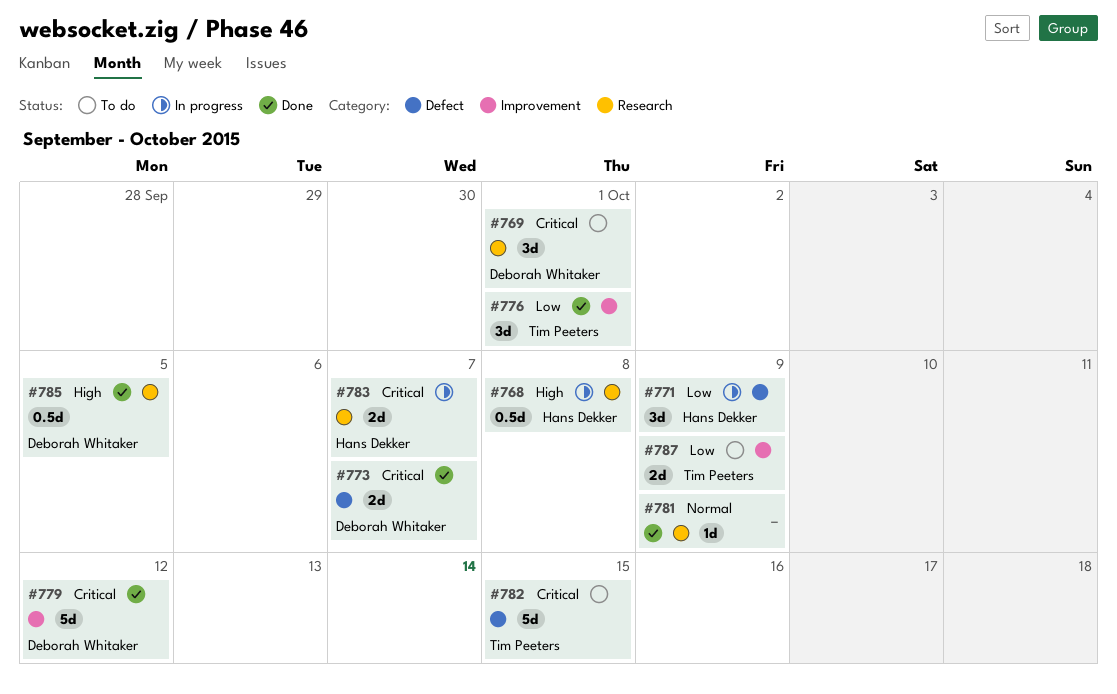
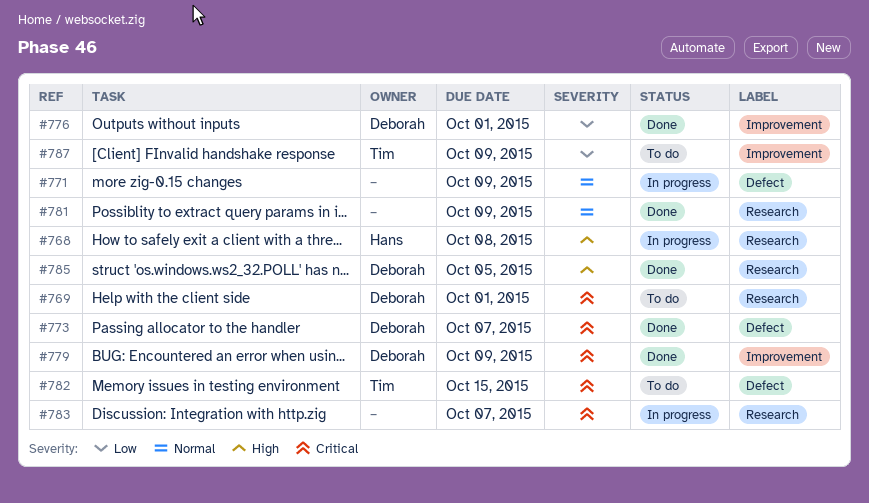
#771, owner: Hans Dekker -> none
#771, priority: Low -> Normal
#776, owner: Tim Peeters -> Deborah Whitaker
#779, due: Oct 12 -> Oct 9
#783, owner: Hans Dekker -> none

